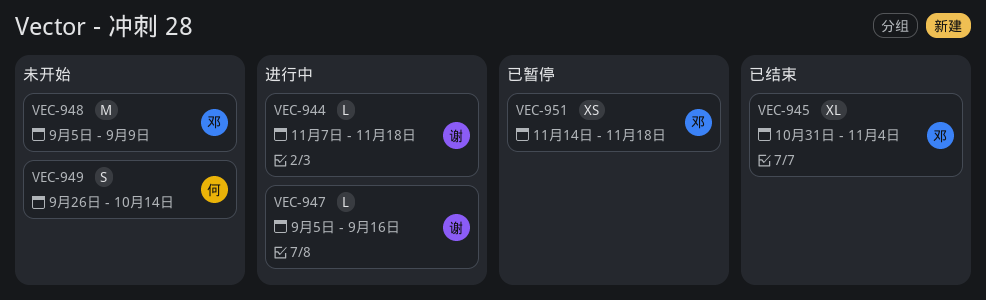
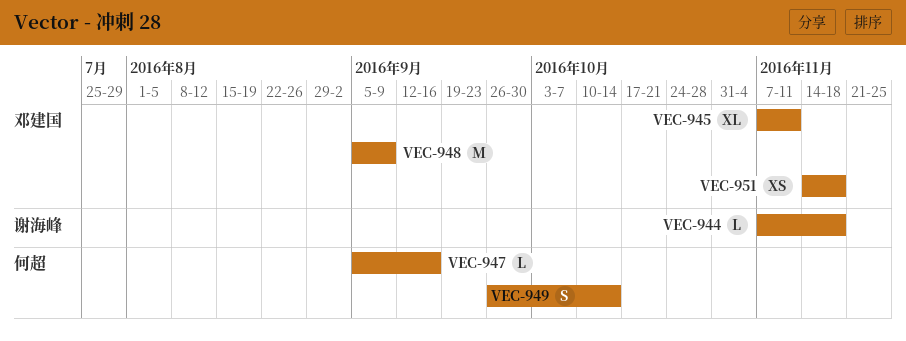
VEC-945, start: Oct 31 -> Nov 7
VEC-945, due: Nov 4 -> Nov 11
VEC-947, owner: 谢海峰 -> 何超

